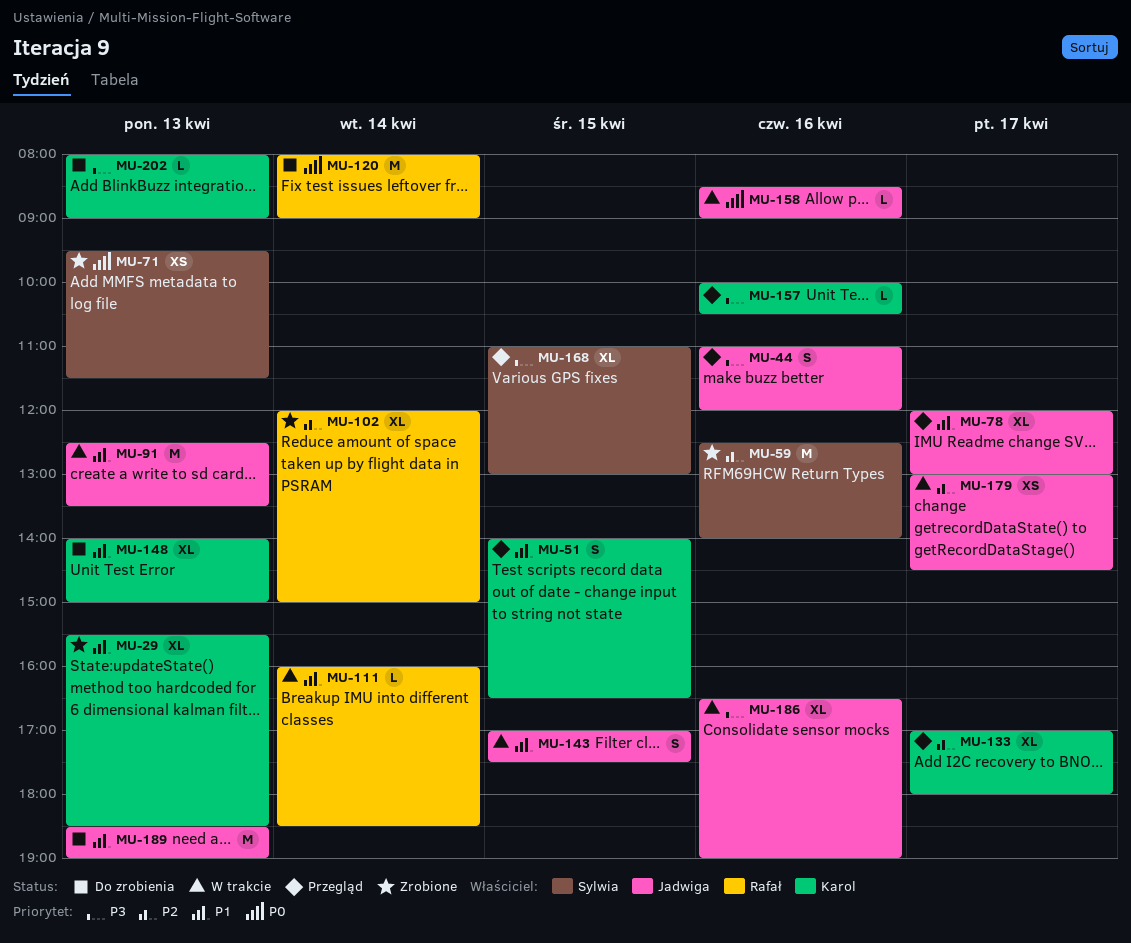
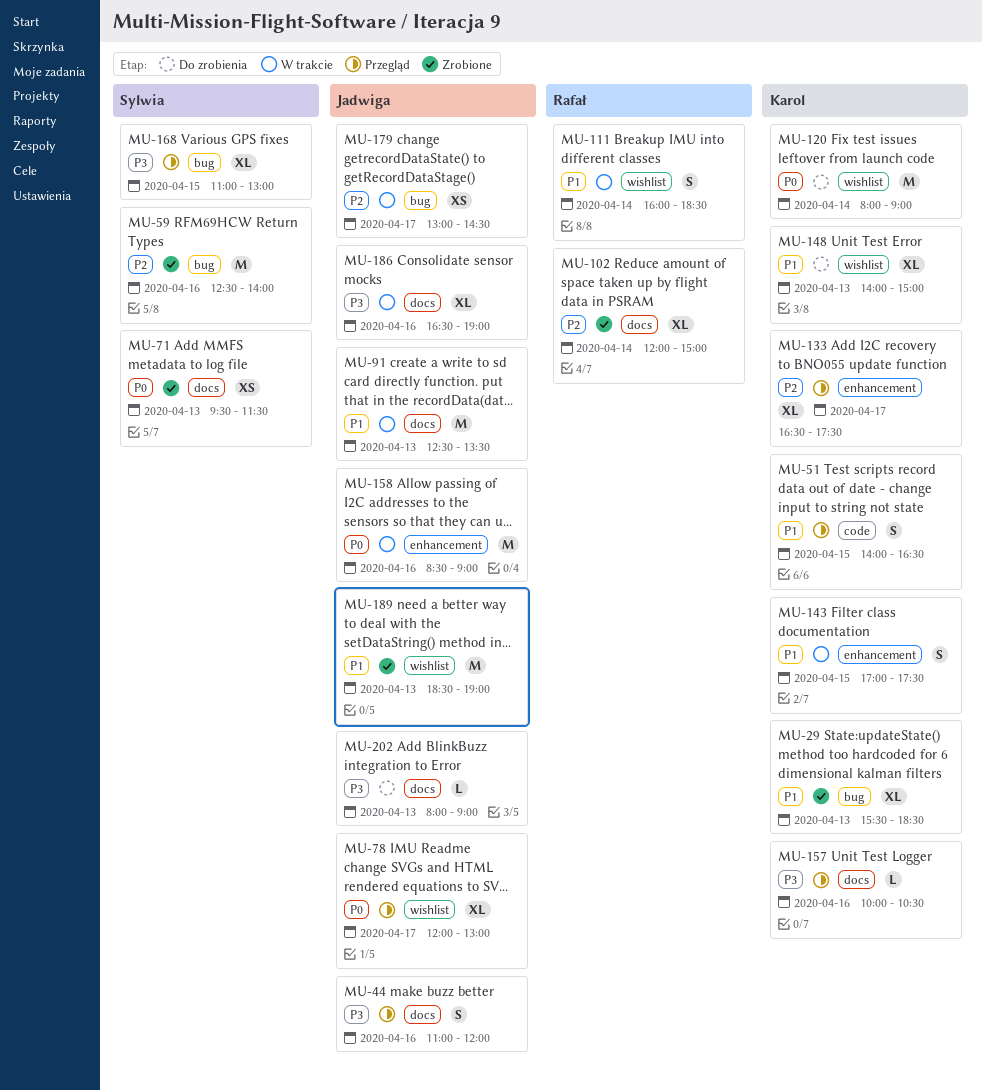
MU-78, priority: P1 -> P0
MU-111, estimate: L -> S
MU-120, owner: Rafał -> Karol
MU-133, begins: 17:00 -> 16:30
MU-133, ends: 18:00 -> 17:30
MU-143, owner: Jadwiga -> Karol
MU-158, estimate: L -> M
MU-189, status: Do zrobienia -> Zrobione
MU-202, owner: Karol -> Jadwiga

